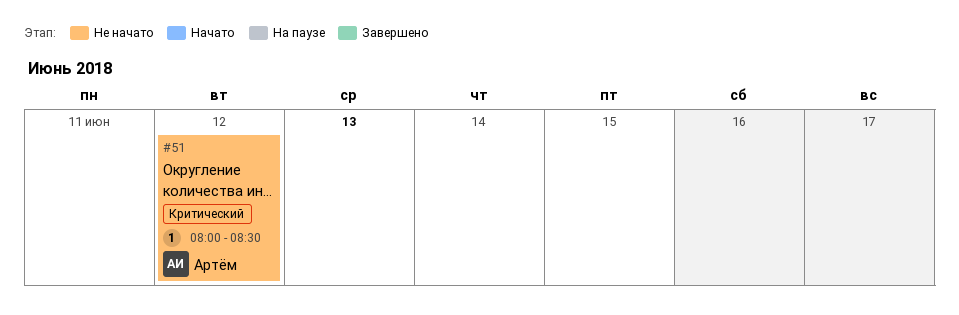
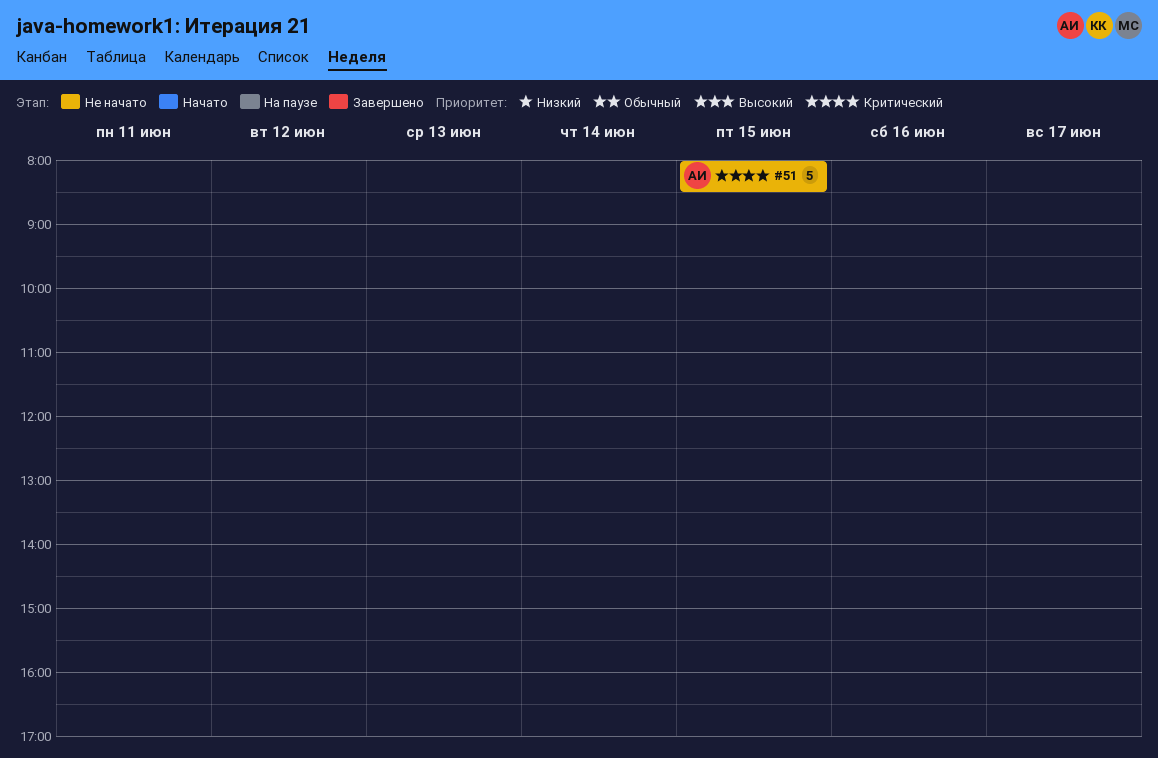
#51, estimate: 1 -> 5
#51, day: Jun 12 -> Jun 15

